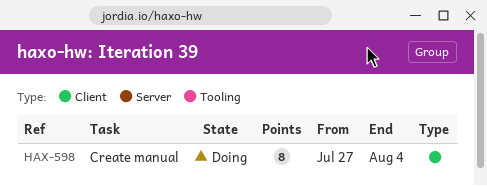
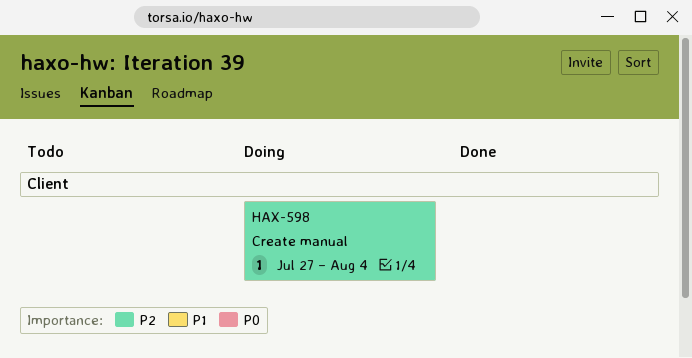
HAX-598, estimate: 8 -> 1

